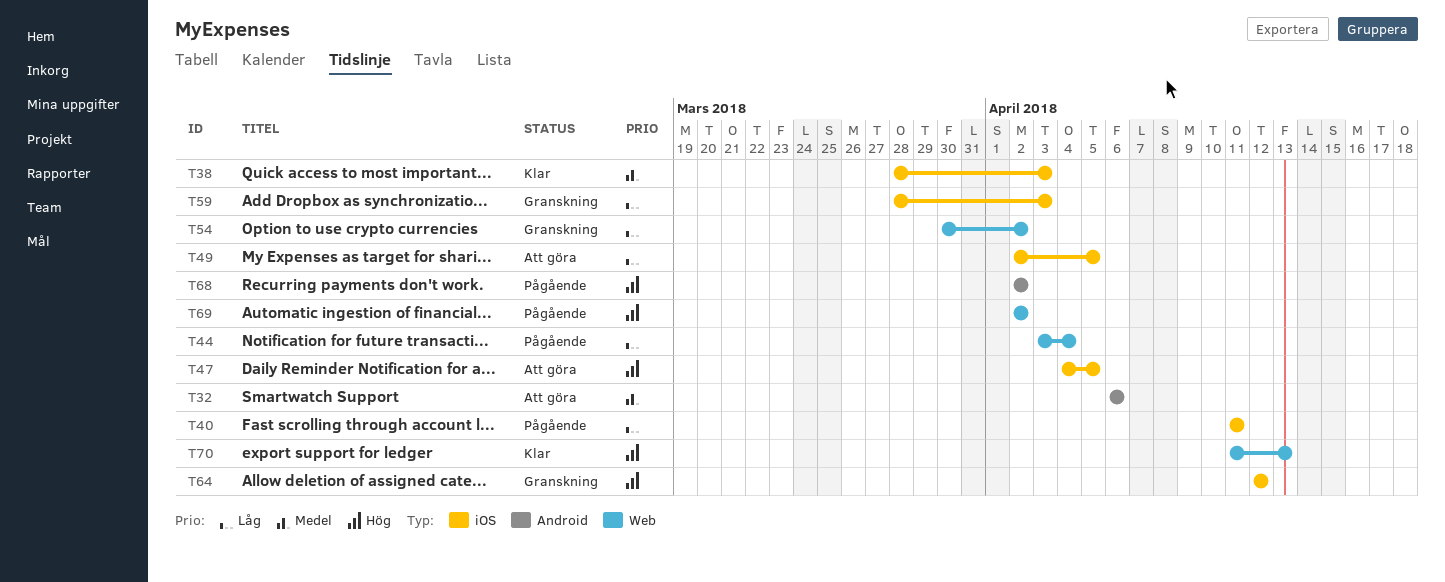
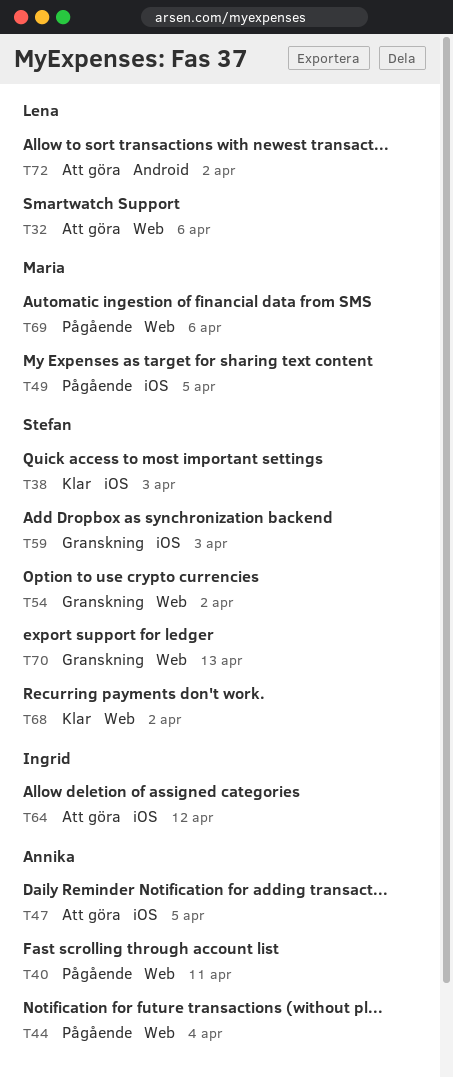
T32, label: Android -> Web
T40, label: iOS -> Web
T49, status: Att göra -> Pågående
T64, status: Granskning -> Att göra
T68, status: Pågående -> Klar
T68, label: Android -> Web
T69, due: Apr 2 -> Apr 6
T70, status: Klar -> Granskning
T72: none -> present

